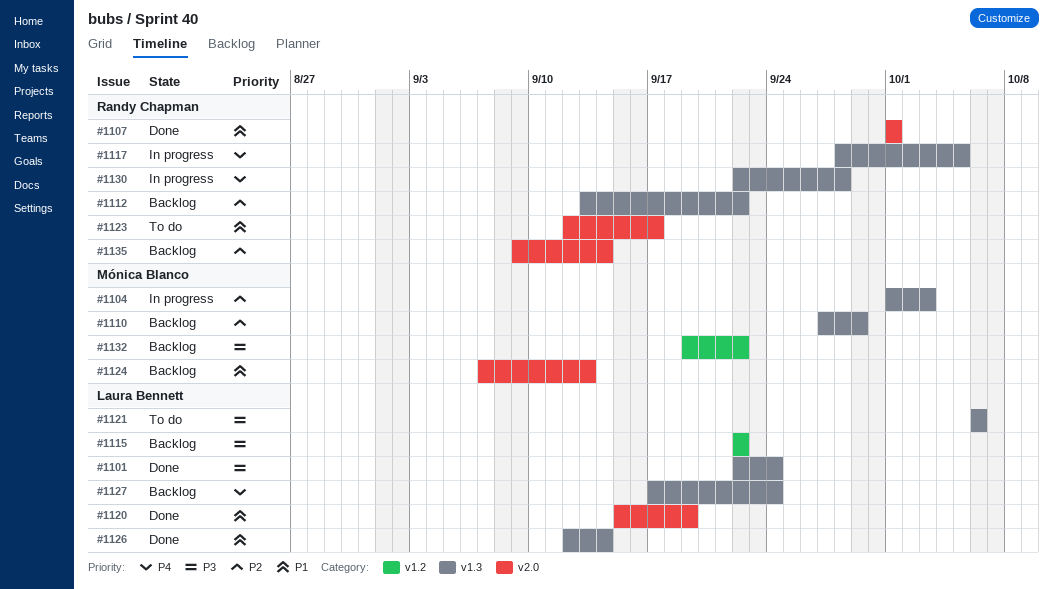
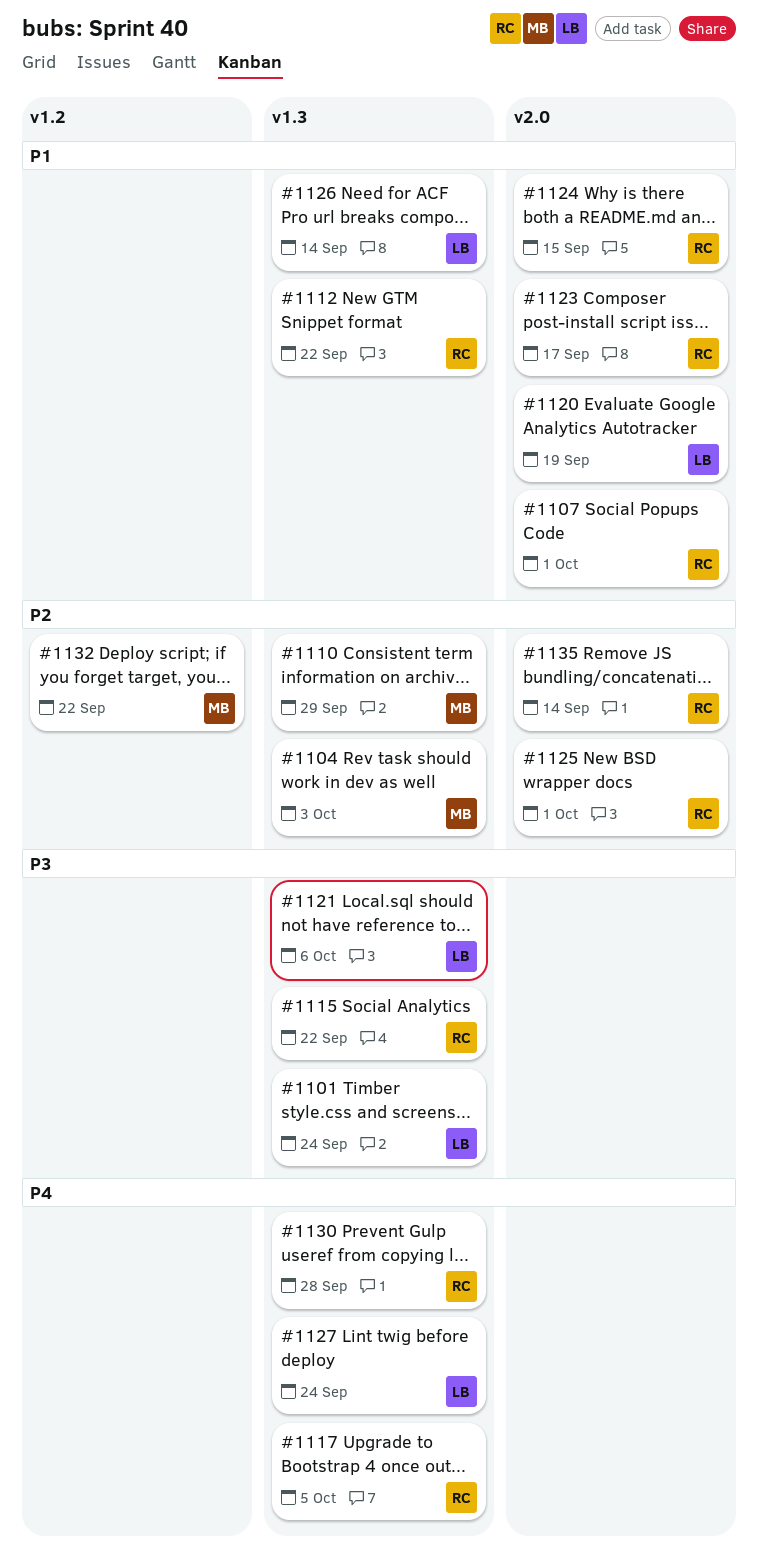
#1112, priority: P2 -> P1
#1115, owner: Laura Bennett -> Randy Chapman
#1115, label: v1.2 -> v1.3
#1124, owner: Mónica Blanco -> Randy Chapman
#1124, due: Sep 13 -> Sep 15
#1125: none -> present
#1132, priority: P3 -> P2

